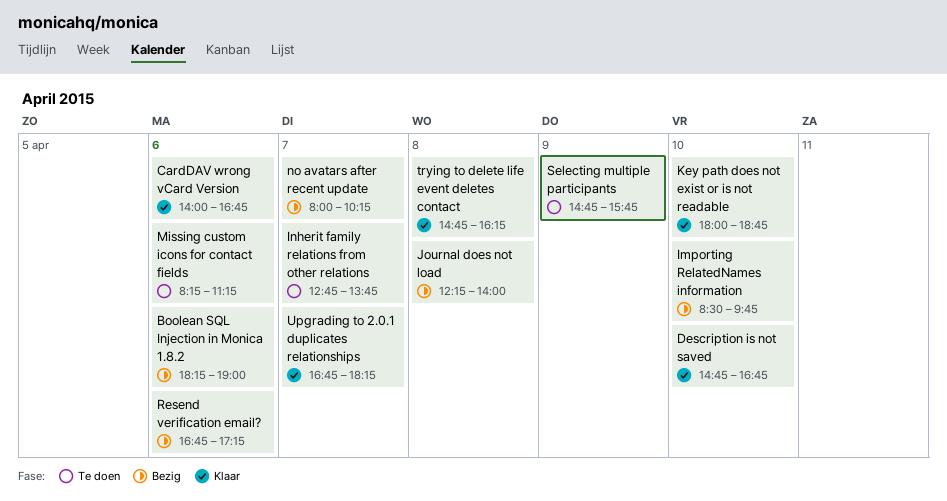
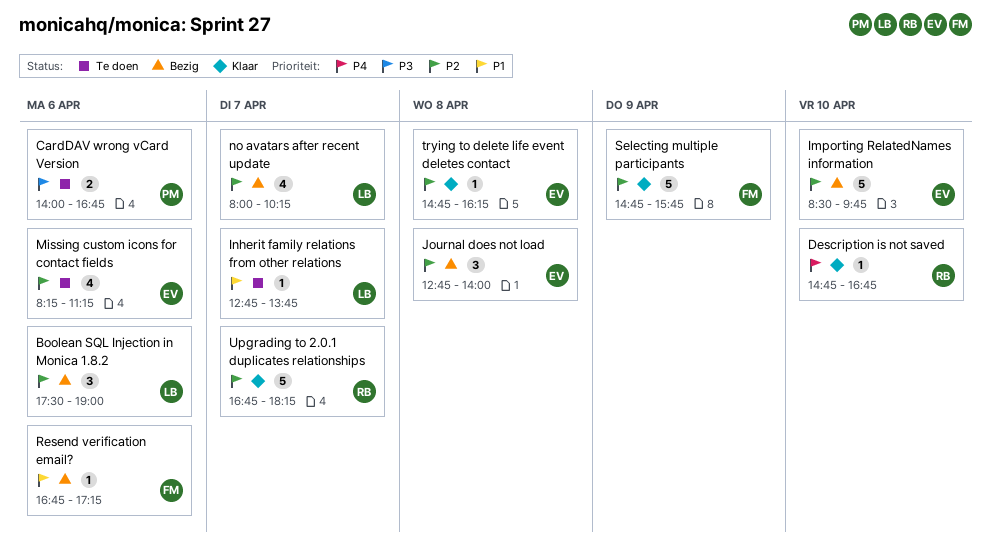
Boolean SQL Injection in Monica 1.8.2, begins: 18:15 -> 17:30
CardDAV wrong vCard Version, status: Klaar -> Te doen
Journal does not load, begins: 12:15 -> 12:45
Key path does not exist or is not readable: present -> none
Selecting multiple participants, status: Te doen -> Klaar

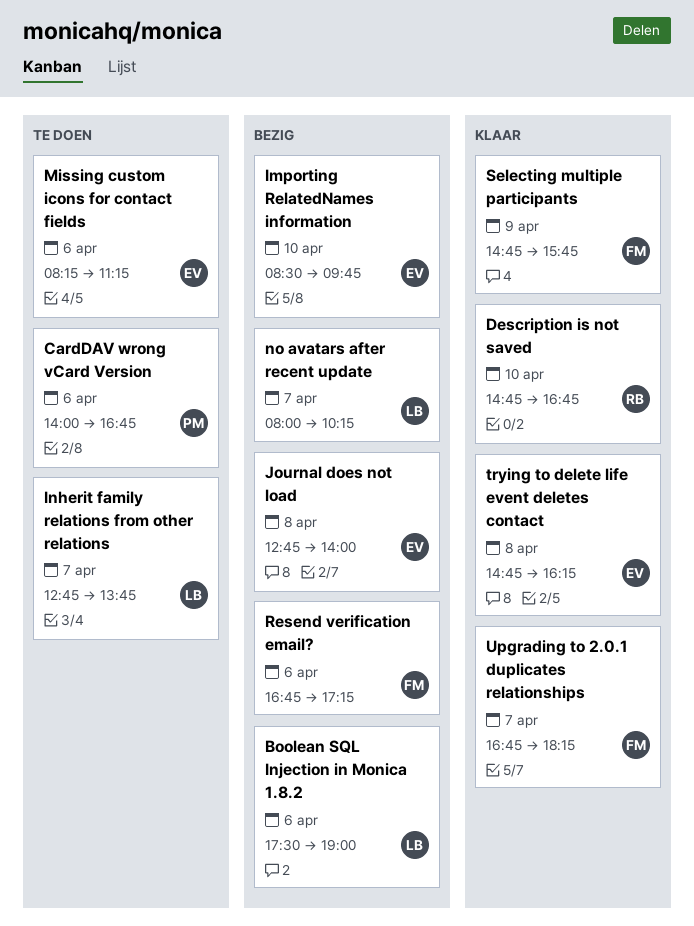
Upgrading to 2.0.1 duplicates relationships, owner: RB -> FM

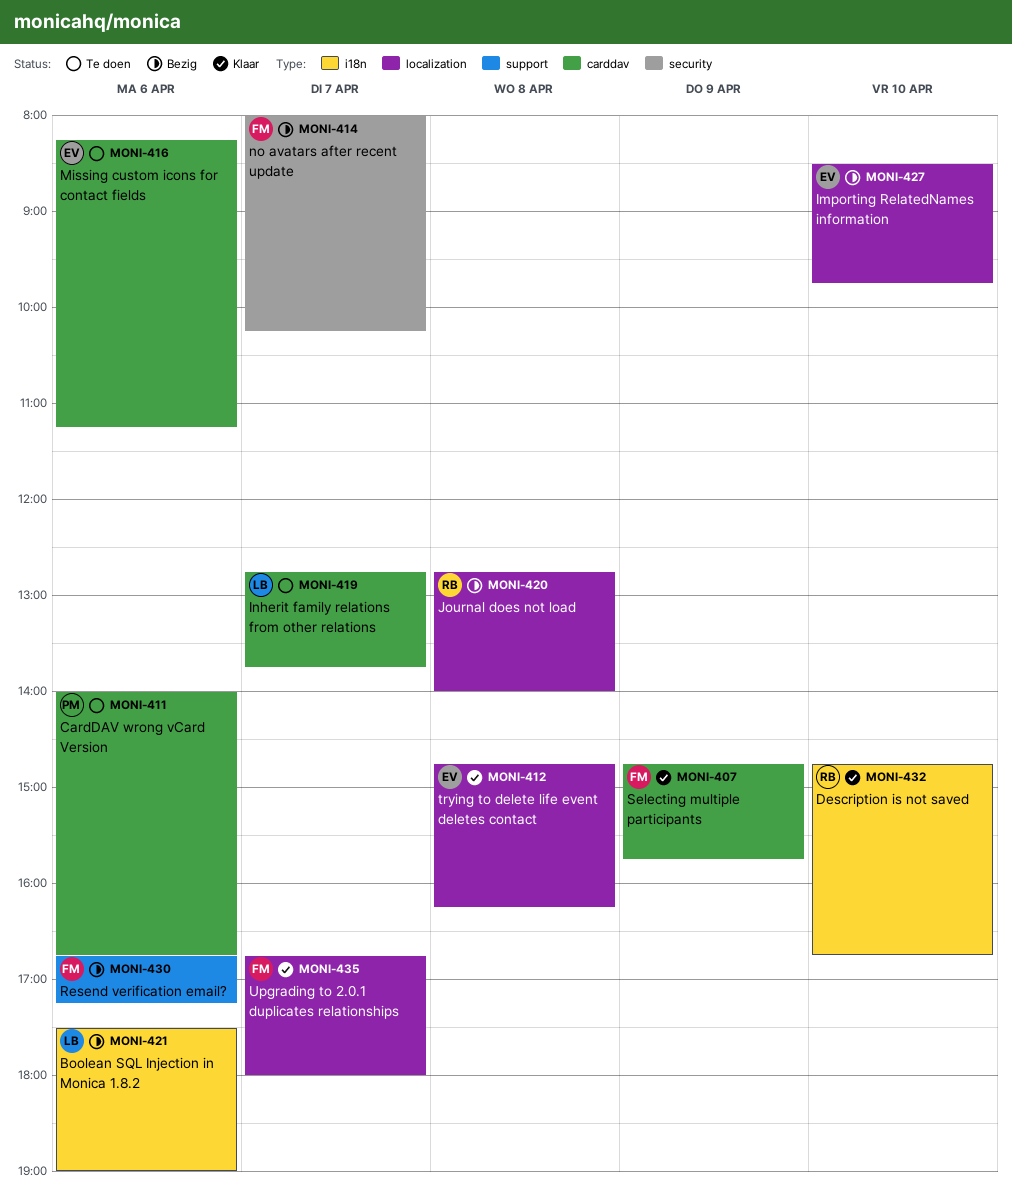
Journal does not load, owner: EV -> RB
no avatars after recent update, owner: LB -> FM
Upgrading to 2.0.1 duplicates relationships, ends: 18:15 -> 18:00

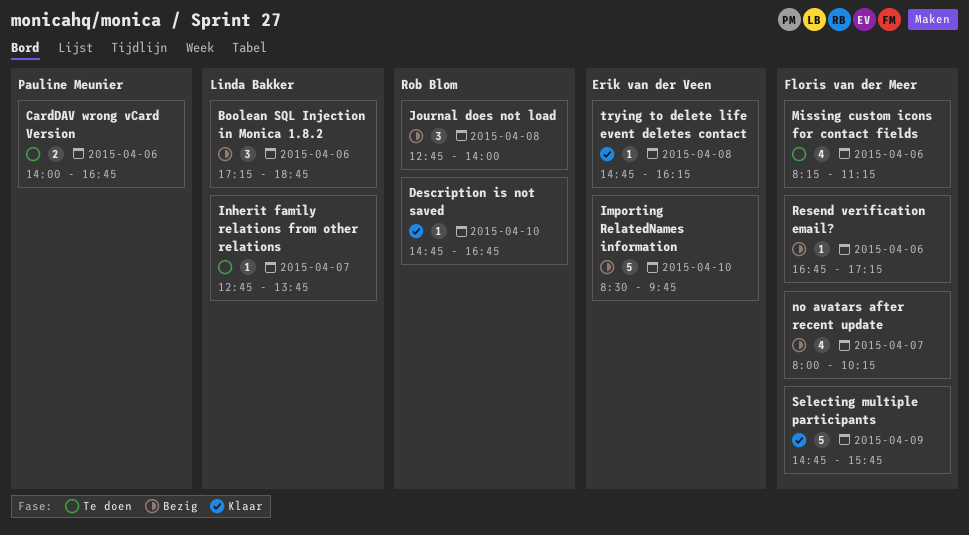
Boolean SQL Injection in Monica 1.8.2, begins: 17:30 -> 17:15
Boolean SQL Injection in Monica 1.8.2, ends: 19:00 -> 18:45
Missing custom icons for contact fields, owner: Erik van der Veen -> Floris van der Meer
Upgrading to 2.0.1 duplicates relationships: present -> none

